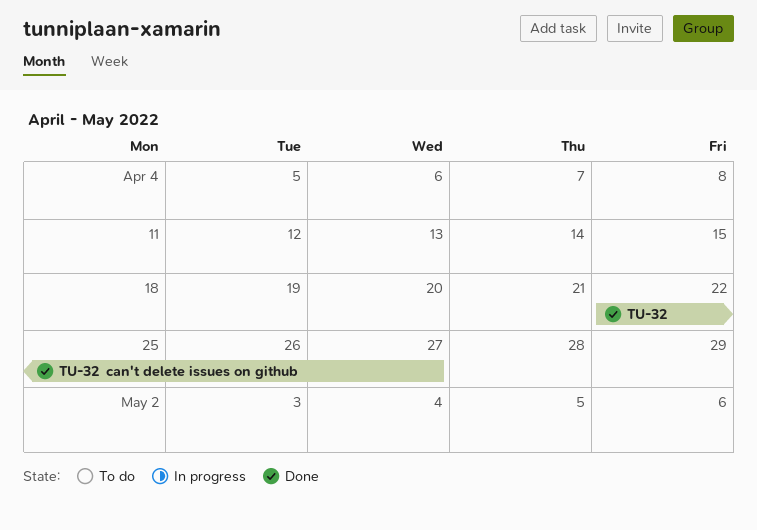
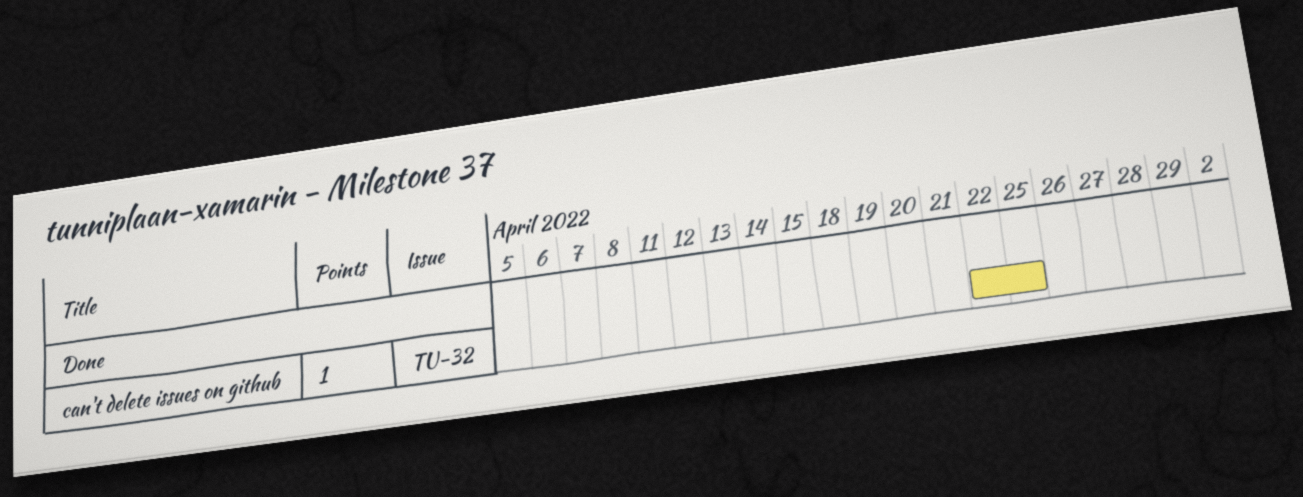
TU-32, due: Apr 27 -> Apr 25

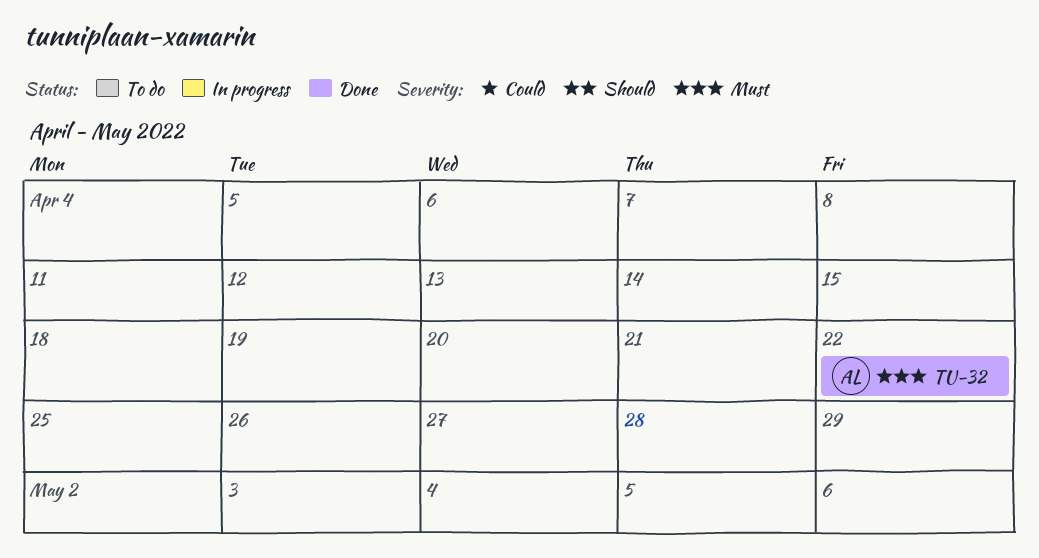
TU-32, due: Apr 25 -> Apr 22

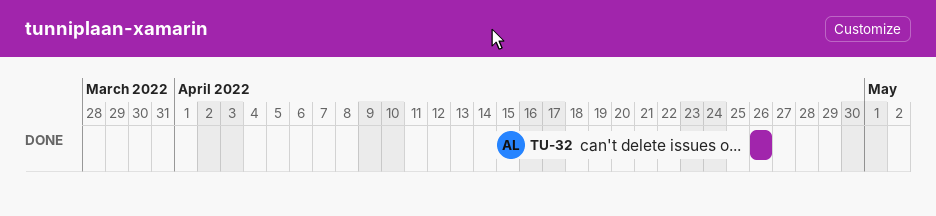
TU-32, start: Apr 22 -> Apr 26
TU-32, due: Apr 22 -> Apr 26

